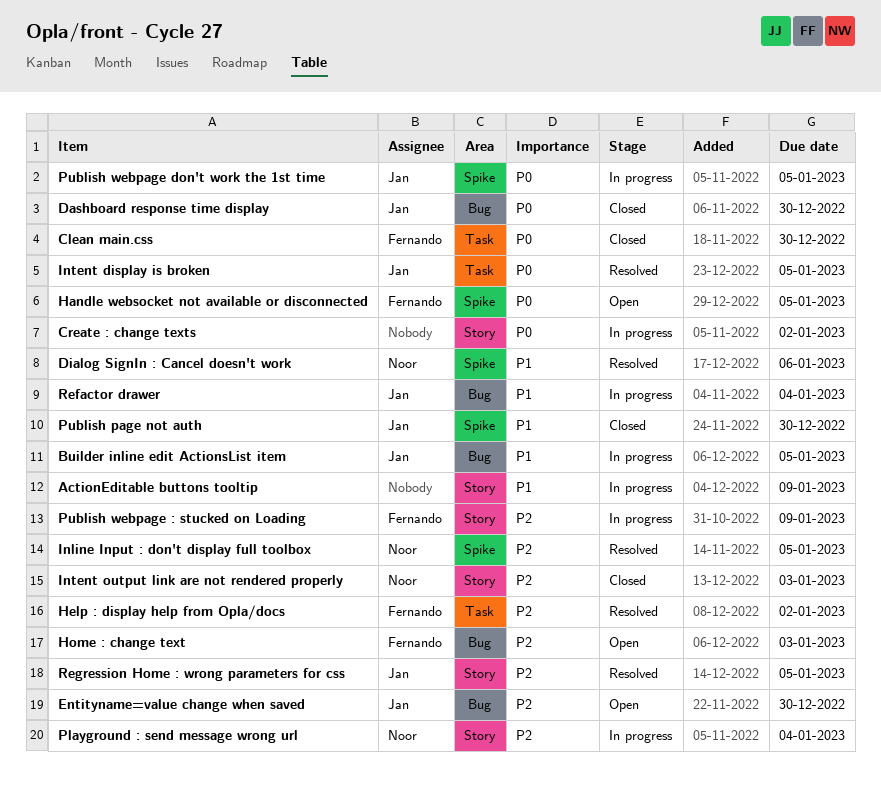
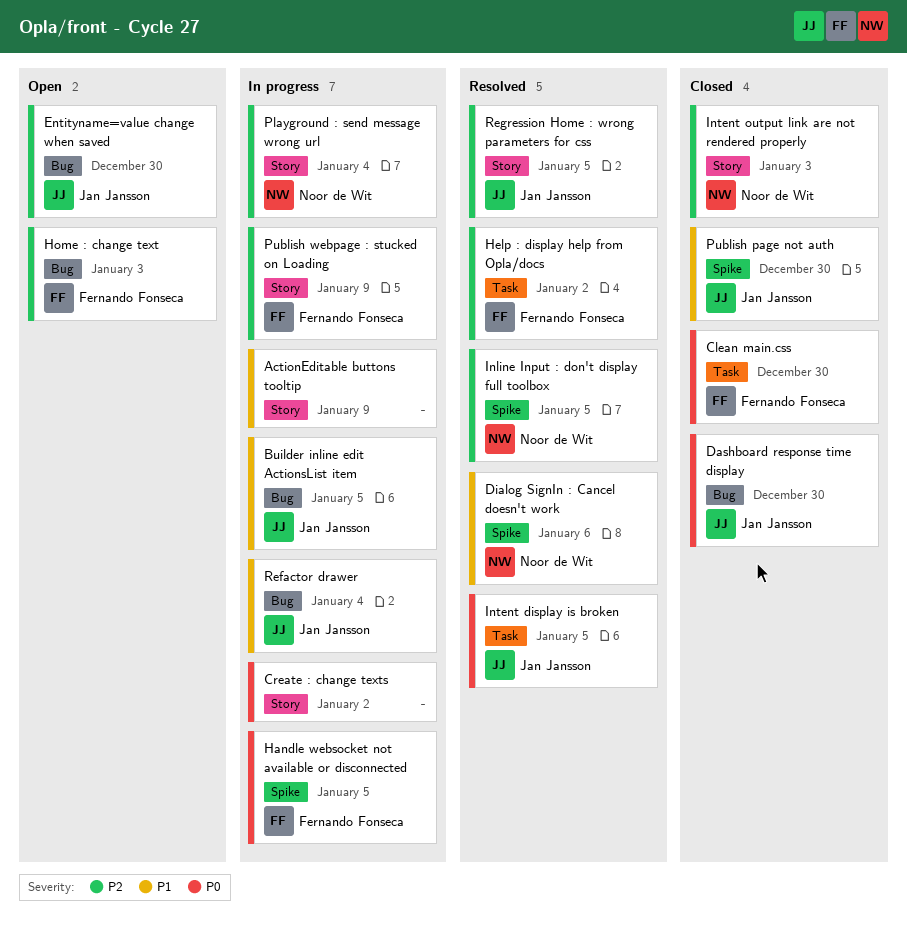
Handle websocket not available or disconnected, status: Open -> In progress
Publish webpage don't work the 1st time: present -> none

